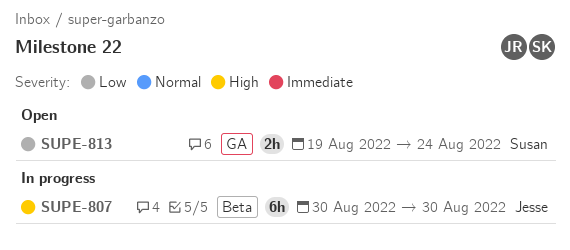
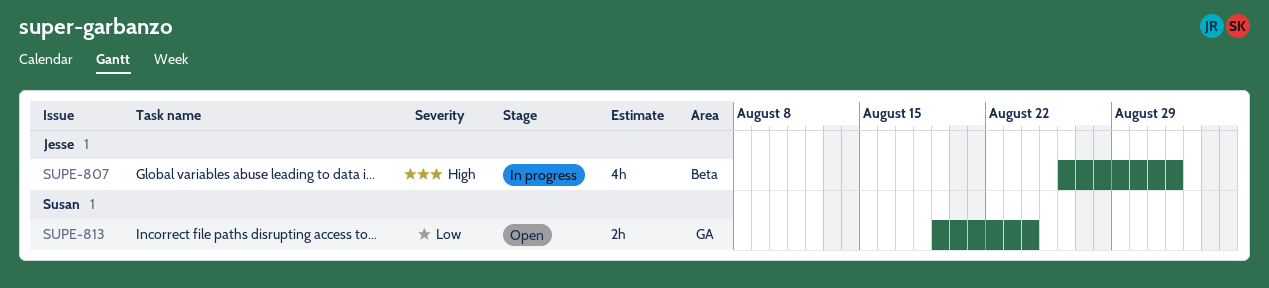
SUPE-807, estimate: 6h -> 4h
SUPE-807, start: Aug 30 -> Aug 26
SUPE-807, due: Aug 30 -> Sep 1

